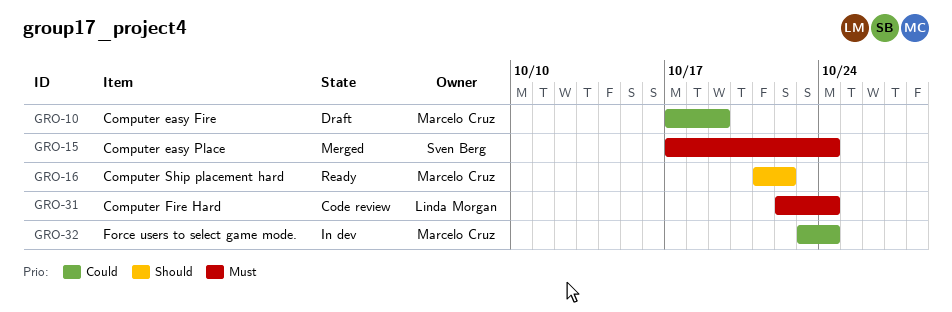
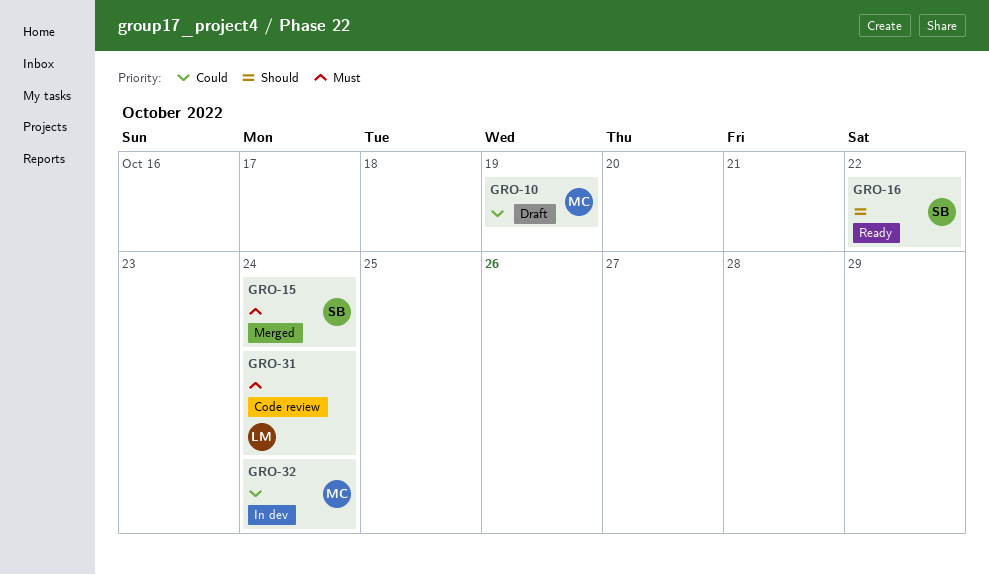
GRO-16, owner: Marcelo Cruz -> Sven Berg

